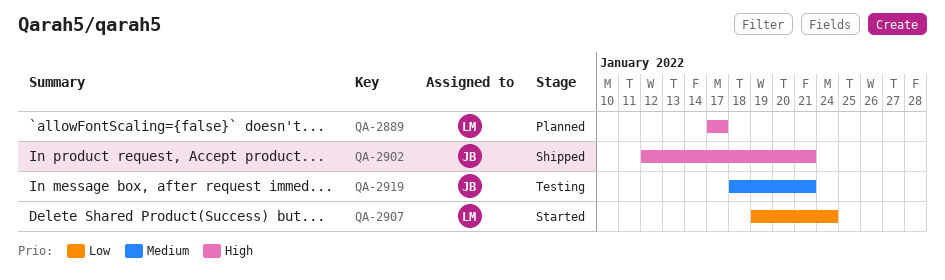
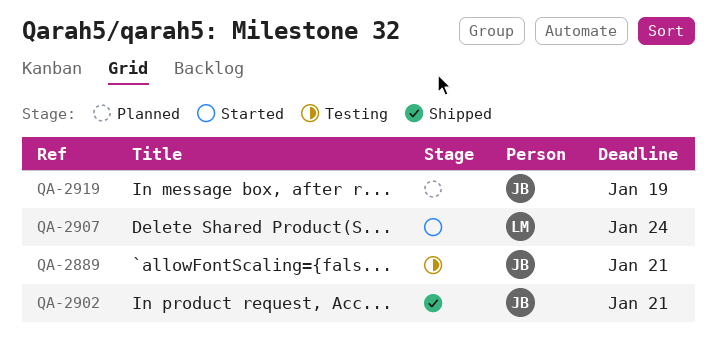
QA-2889, status: Planned -> Testing
QA-2889, owner: LM -> JB
QA-2889, due: Jan 17 -> Jan 21
QA-2919, status: Testing -> Planned
QA-2919, due: Jan 21 -> Jan 19

